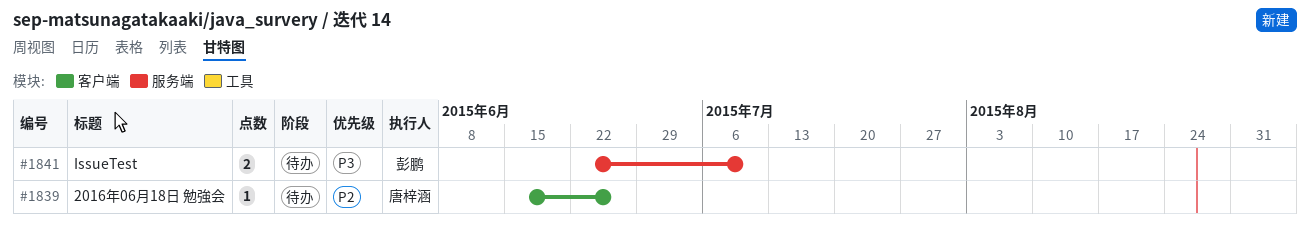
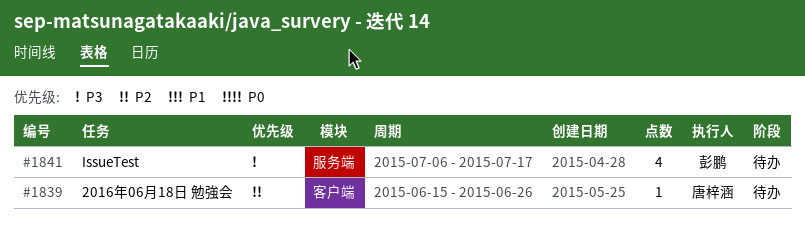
#1841, estimate: 2 -> 4
#1841, start: Jun 22 -> Jul 6
#1841, due: Jul 10 -> Jul 17

